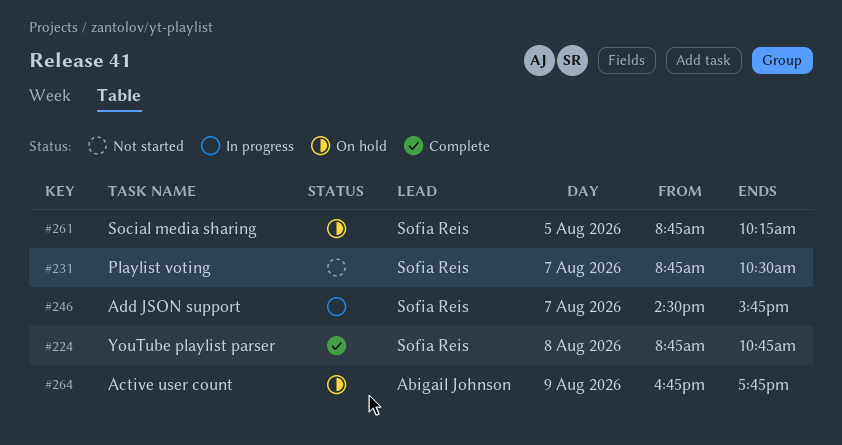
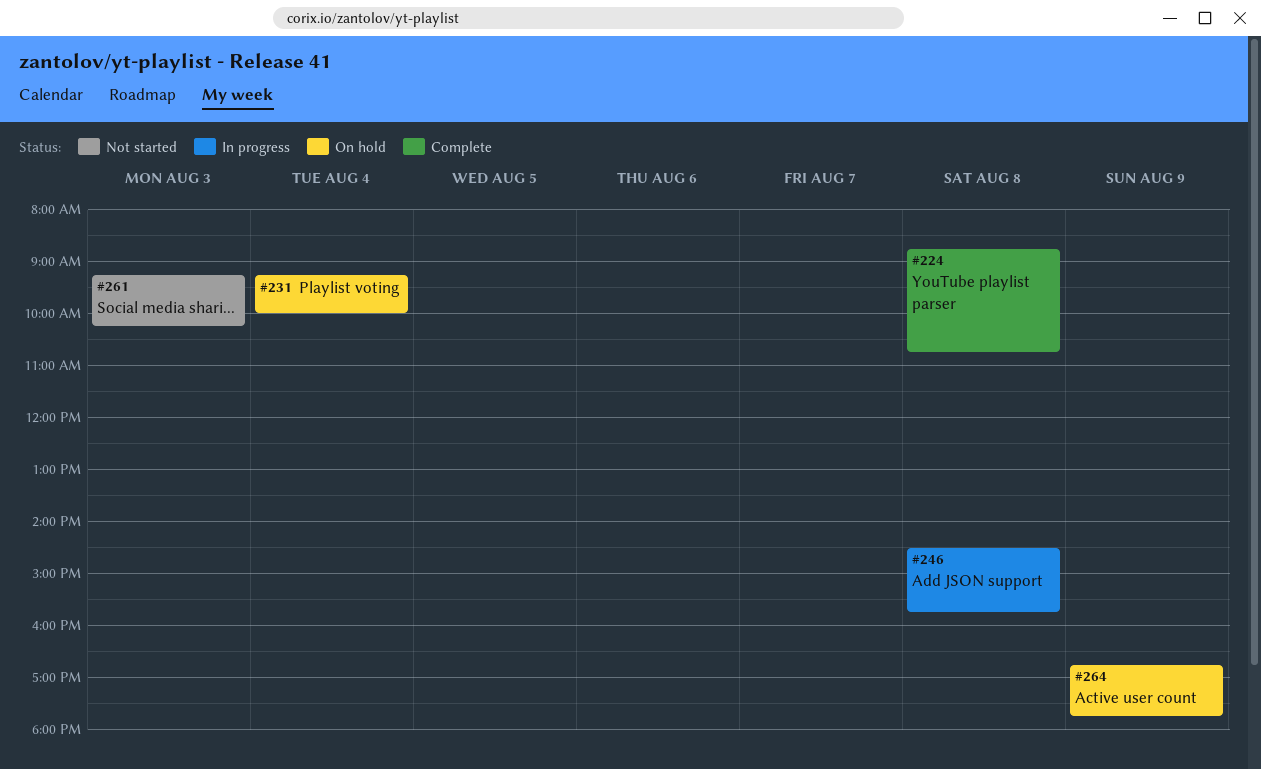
#231, status: Not started -> On hold
#231, day: Aug 7 -> Aug 4
#231, begins: 08:45 -> 09:15
#231, ends: 10:30 -> 10:00
#246, day: Aug 7 -> Aug 8
#261, status: On hold -> Not started
#261, day: Aug 5 -> Aug 3
#261, begins: 08:45 -> 09:15

